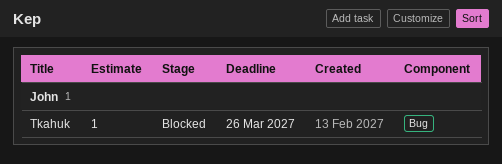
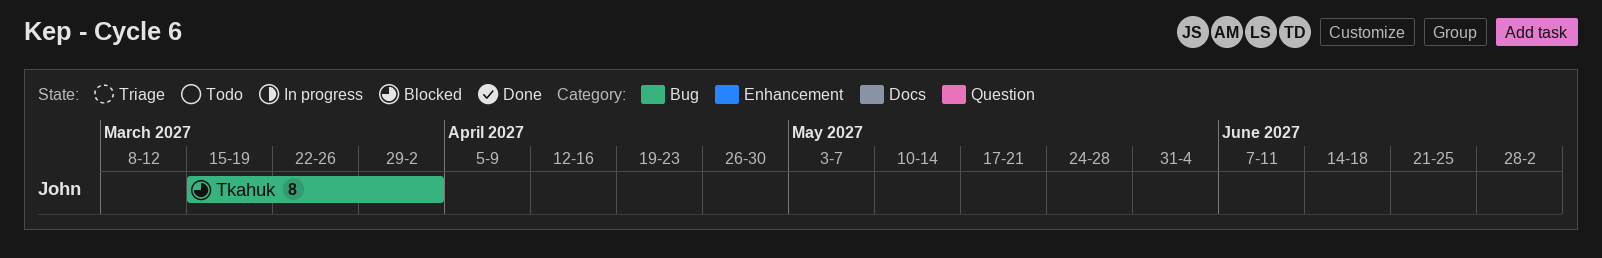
Tkahuk, estimate: 1 -> 8
Tkahuk, due: Mar 26 -> Apr 2

